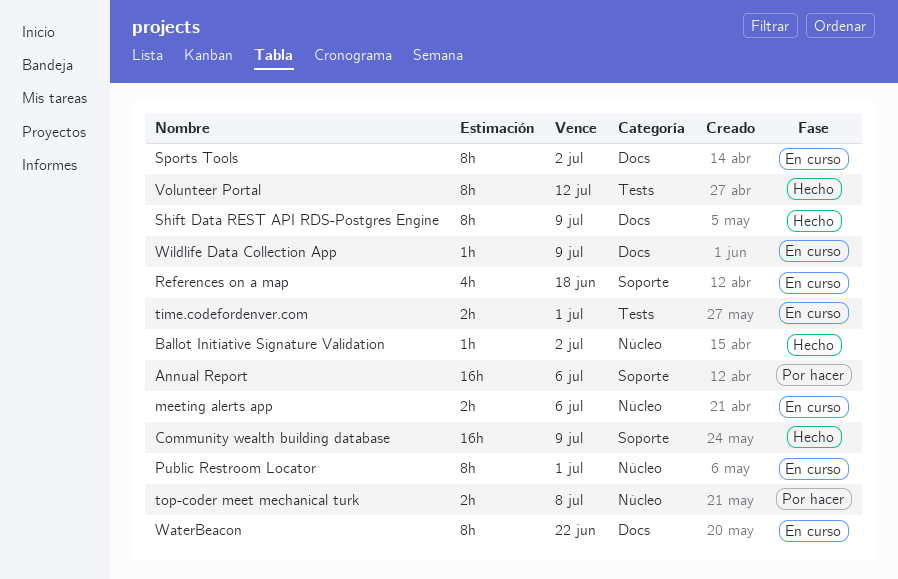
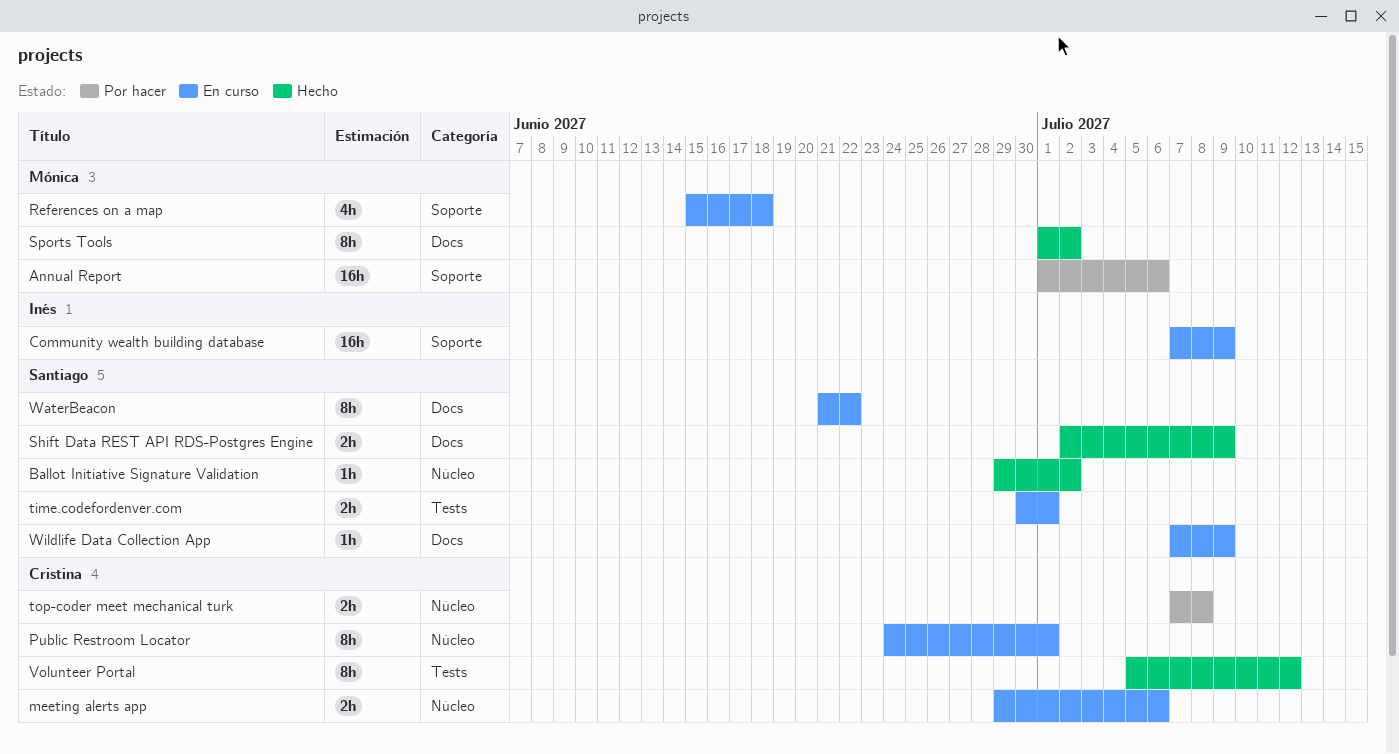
Community wealth building database, status: Hecho -> En curso
Shift Data REST API RDS-Postgres Engine, estimate: 8h -> 2h
Sports Tools, status: En curso -> Hecho

